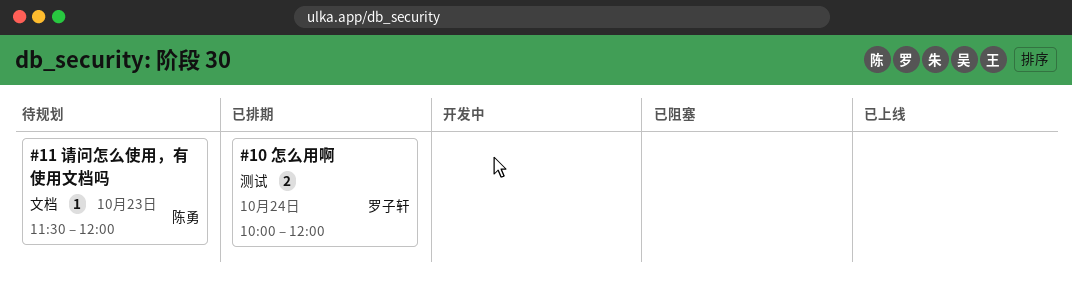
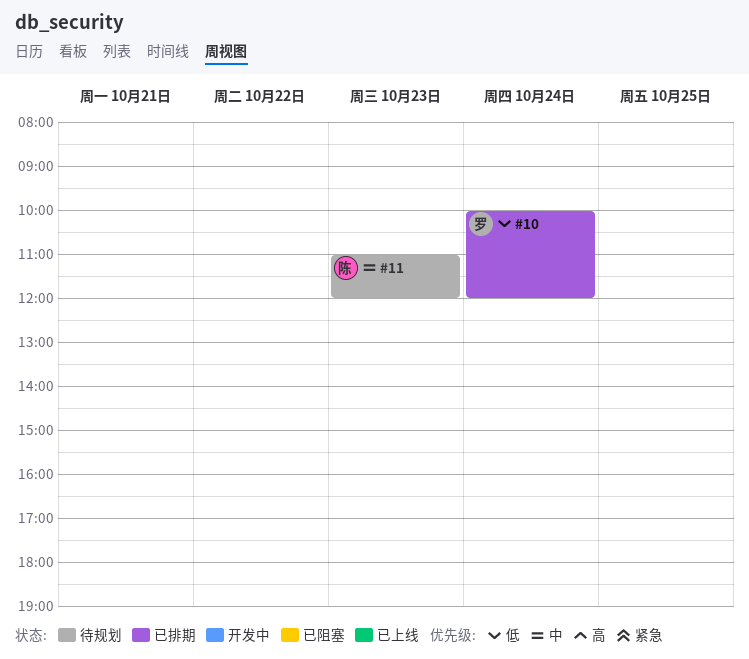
#11, begins: 11:30 -> 11:00

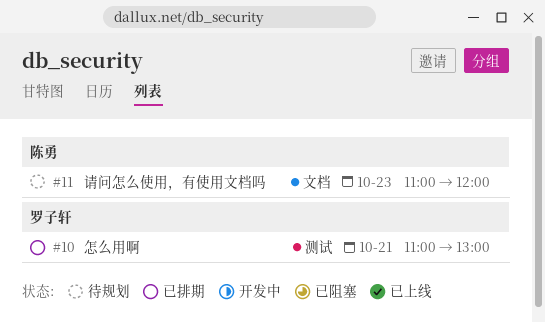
#10, day: Oct 24 -> Oct 21
#10, begins: 10:00 -> 11:00
#10, ends: 12:00 -> 13:00

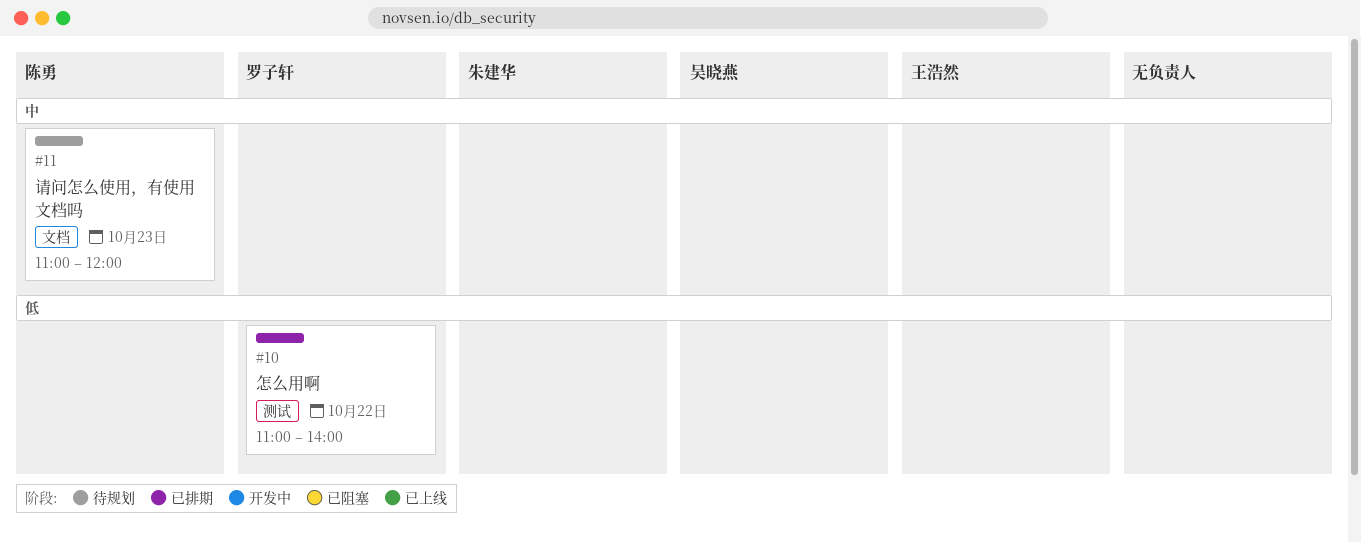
#10, day: Oct 21 -> Oct 22
#10, ends: 13:00 -> 14:00

